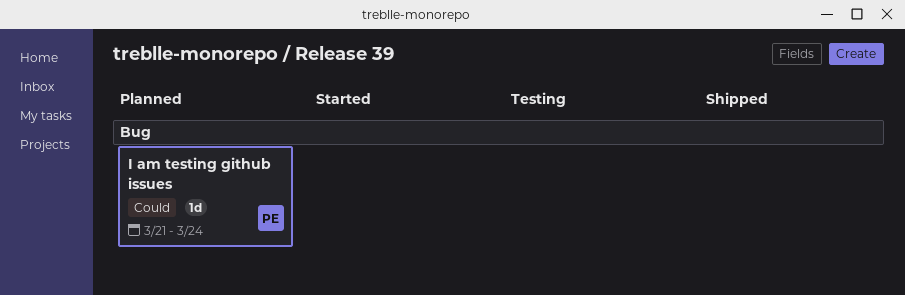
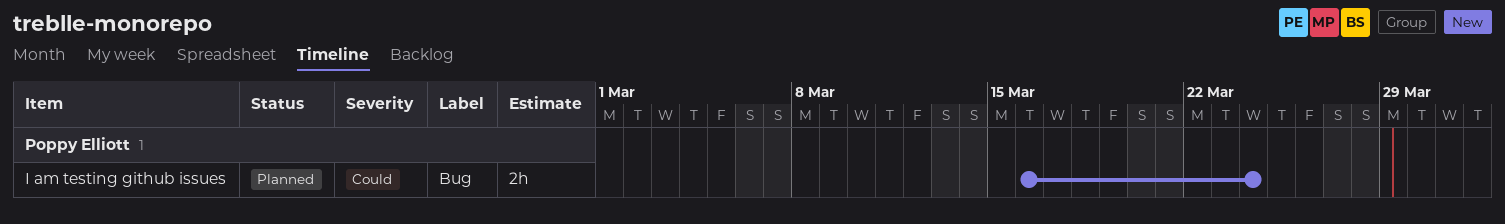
I am testing github issues, estimate: 1d -> 2h
I am testing github issues, start: Mar 21 -> Mar 16

